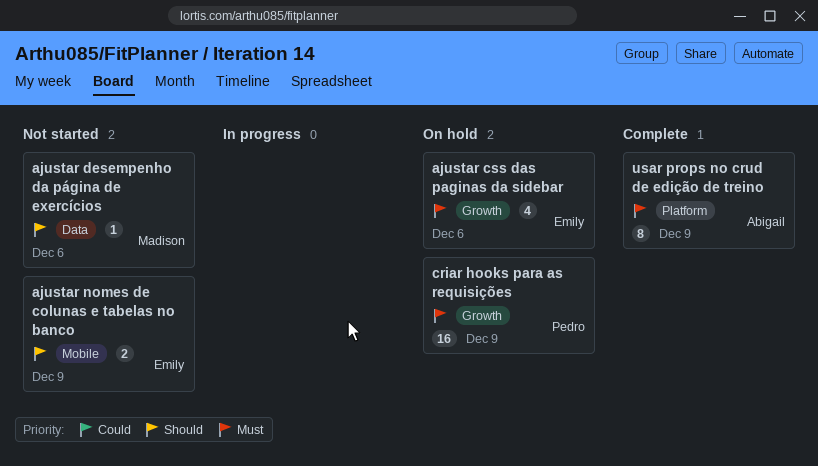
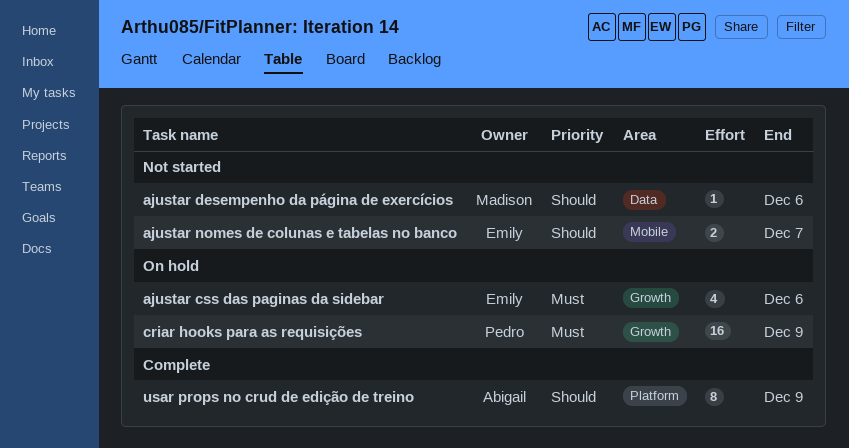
ajustar nomes de colunas e tabelas no banco, due: Dec 9 -> Dec 7
usar props no crud de edição de treino, priority: Must -> Should

